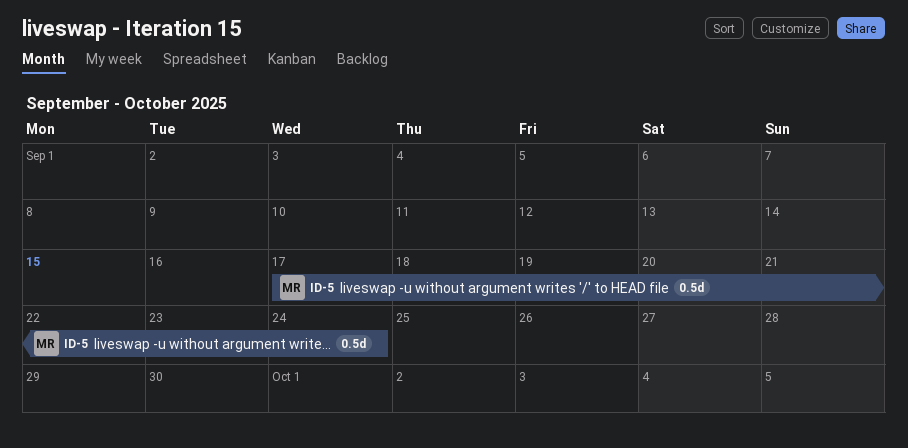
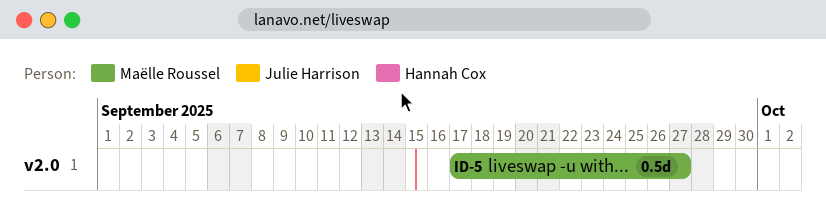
ID-5, due: Sep 24 -> Sep 27

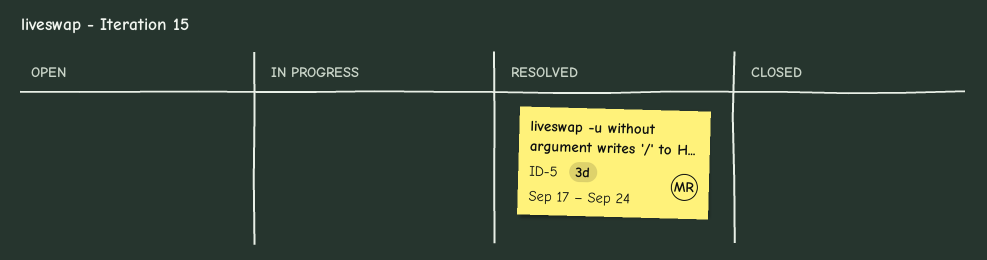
ID-5, estimate: 0.5d -> 3d
ID-5, due: Sep 27 -> Sep 24

